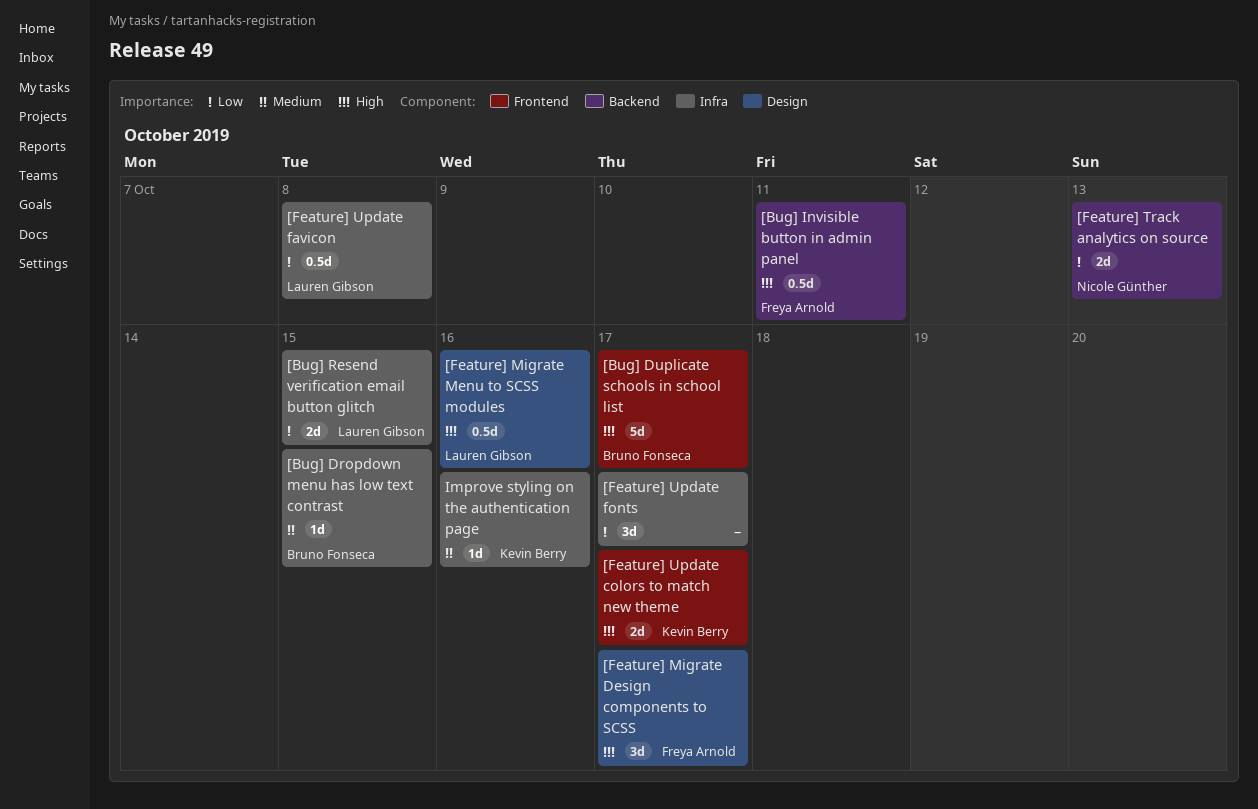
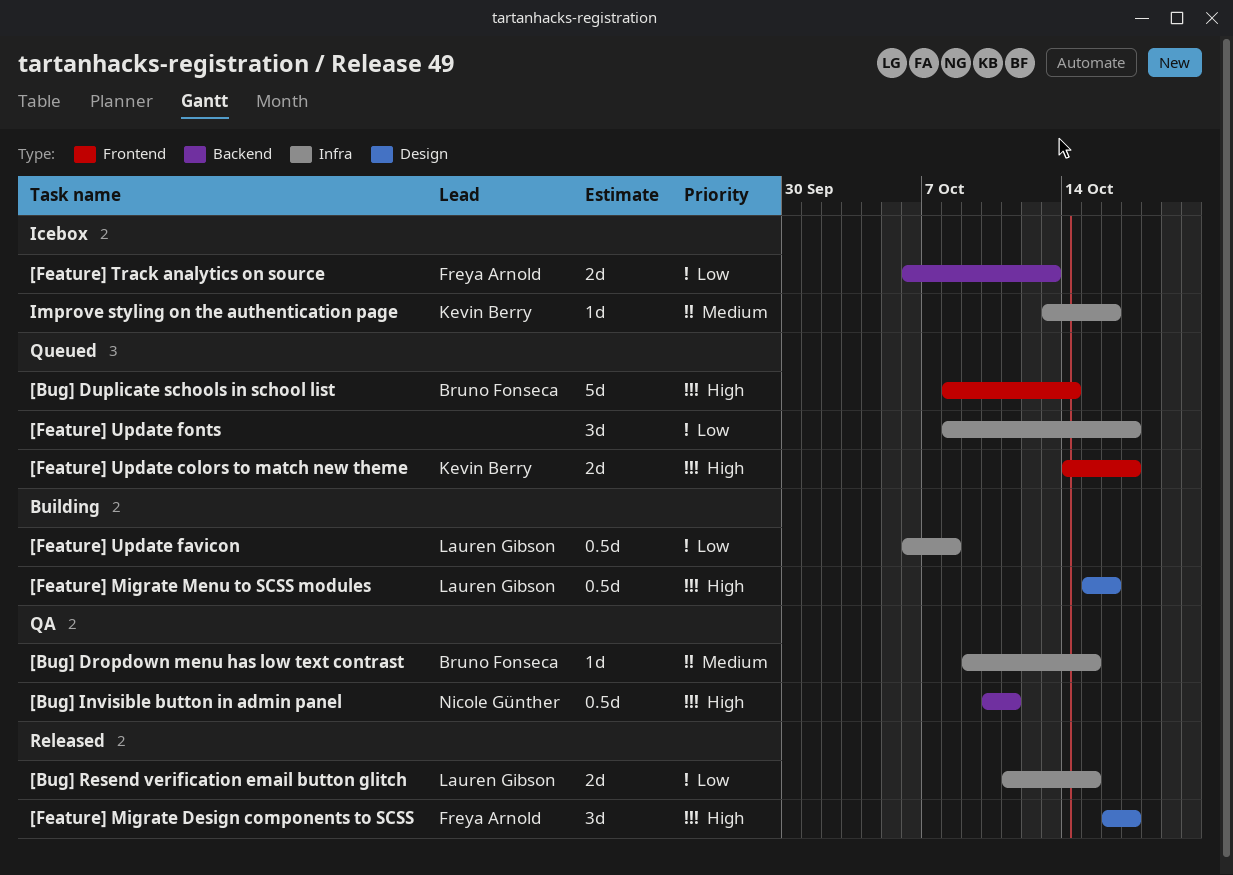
[Bug] Duplicate schools in school list, due: Oct 17 -> Oct 14
[Bug] Invisible button in admin panel, owner: Freya Arnold -> Nicole Günther
[Feature] Track analytics on source, owner: Nicole Günther -> Freya Arnold

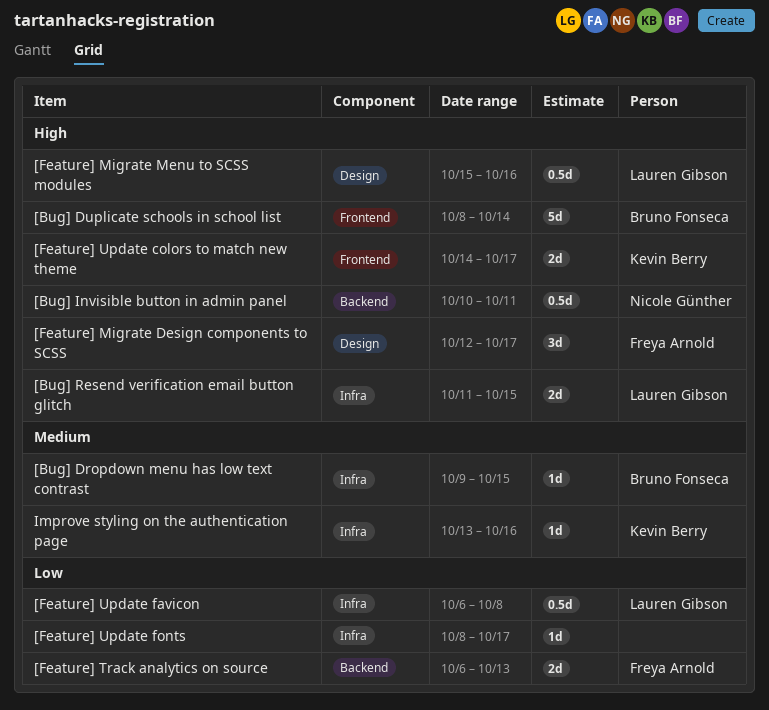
[Bug] Resend verification email button glitch, priority: Low -> High
[Feature] Migrate Design components to SCSS, start: Oct 16 -> Oct 12
[Feature] Update fonts, estimate: 3d -> 1d

